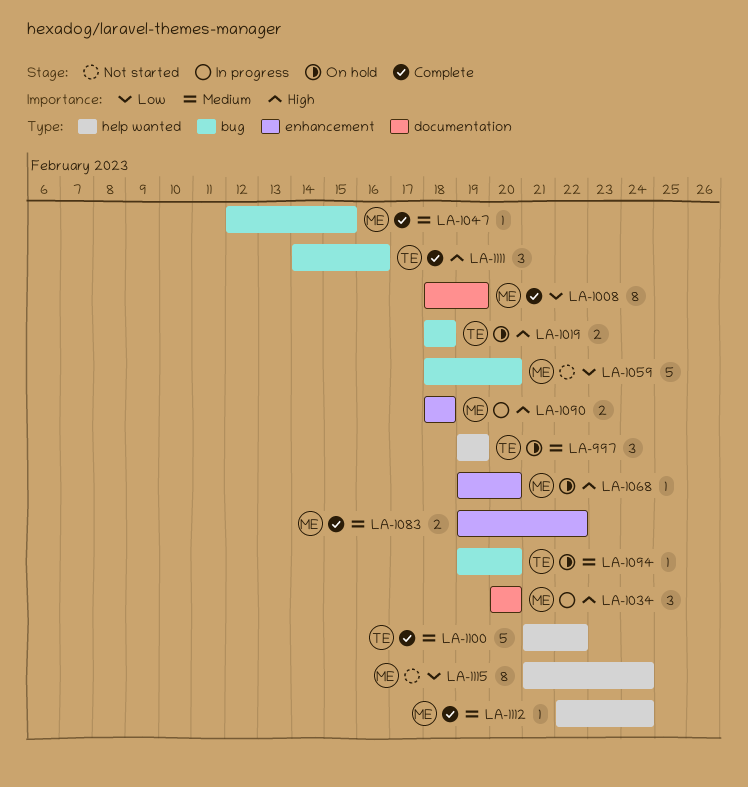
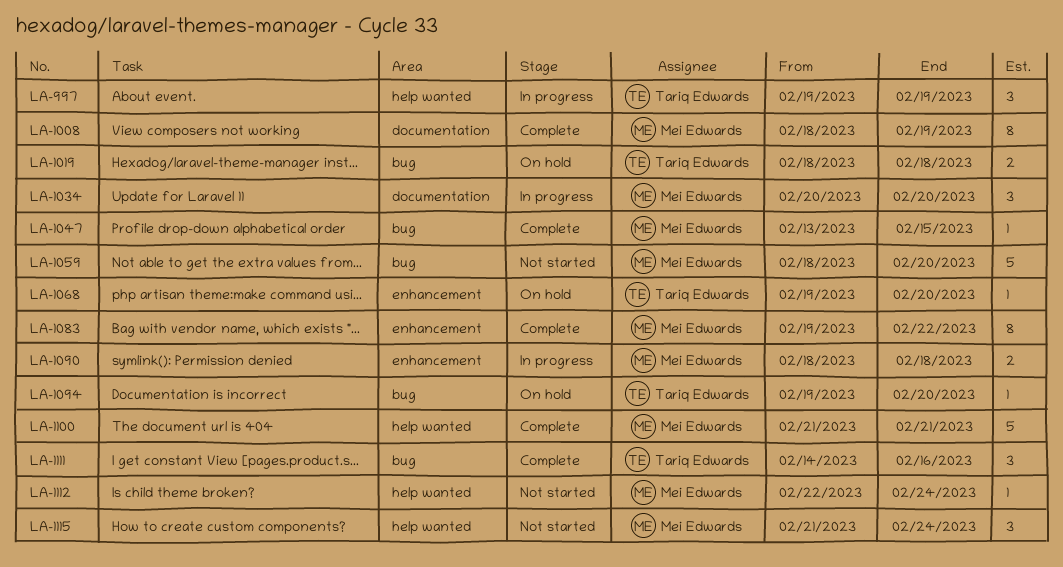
LA-997, status: On hold -> In progress
LA-1047, start: Feb 12 -> Feb 13
LA-1068, owner: Mei Edwards -> Tariq Edwards
LA-1083, estimate: 2 -> 8
LA-1100, owner: Tariq Edwards -> Mei Edwards
LA-1100, due: Feb 22 -> Feb 21
LA-1112, status: Complete -> Not started
LA-1115, estimate: 8 -> 3

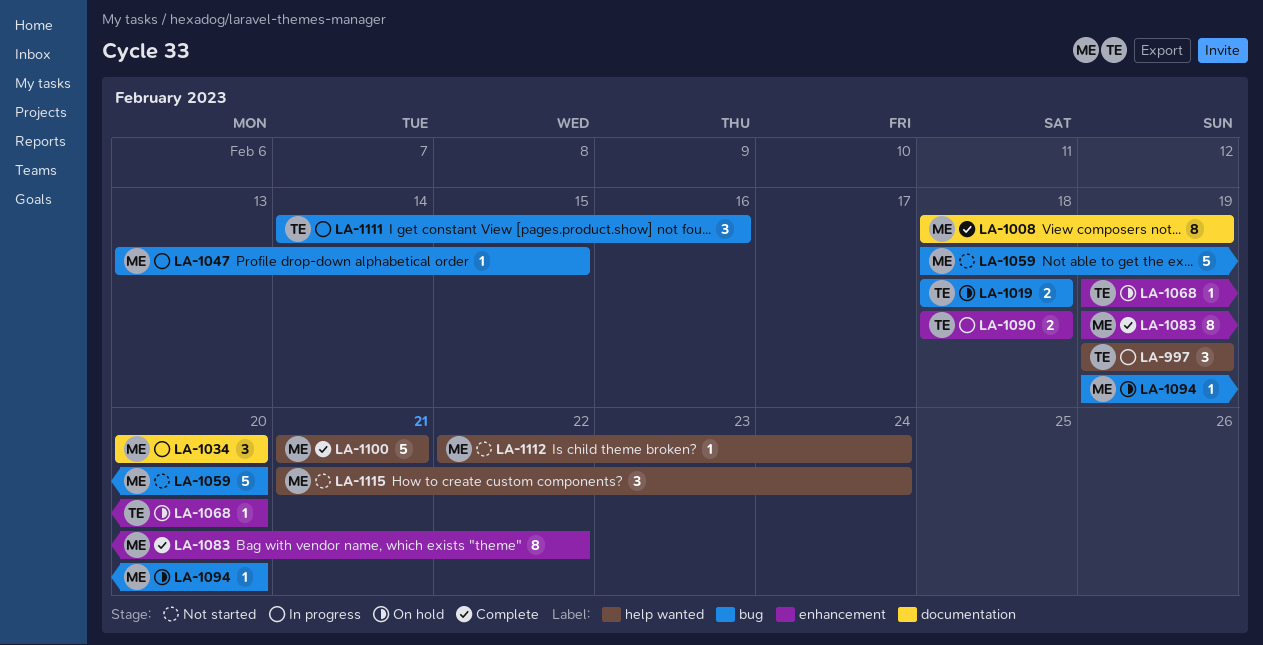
LA-1047, status: Complete -> In progress
LA-1090, owner: Mei Edwards -> Tariq Edwards
LA-1094, owner: Tariq Edwards -> Mei Edwards
LA-1111, status: Complete -> In progress

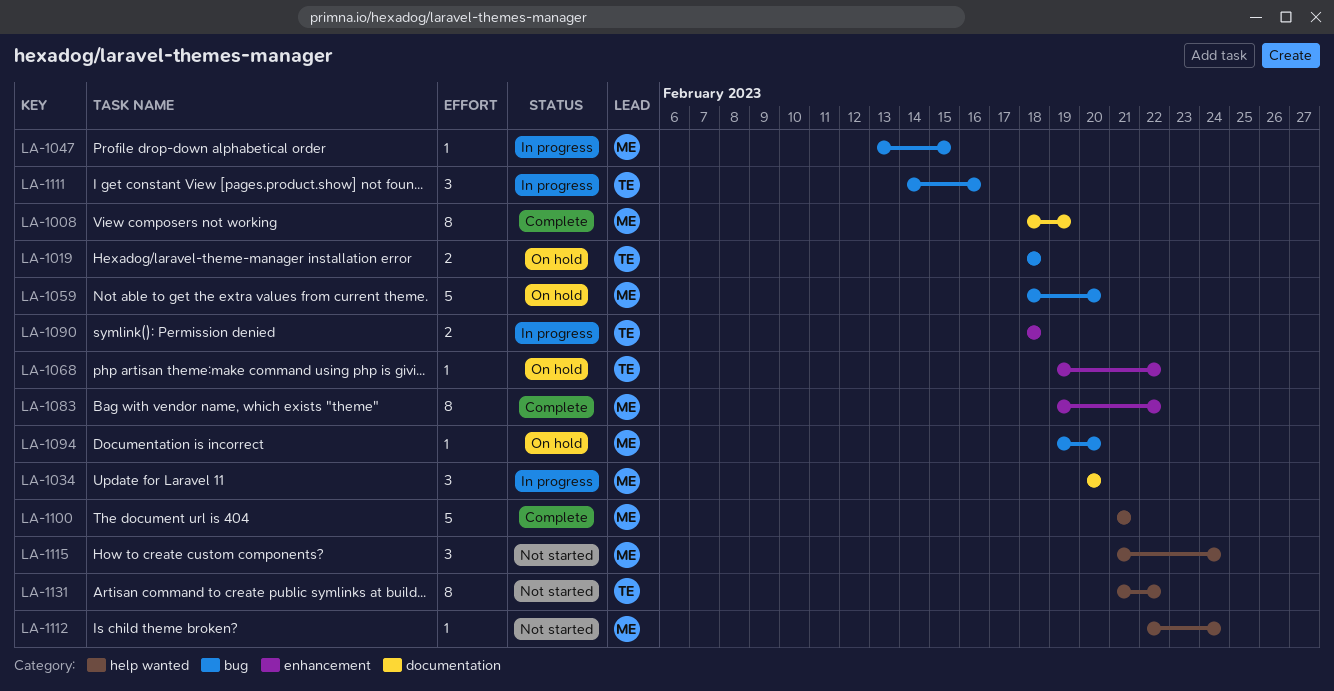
LA-997: present -> none
LA-1059, status: Not started -> On hold
LA-1068, due: Feb 20 -> Feb 22
LA-1131: none -> present

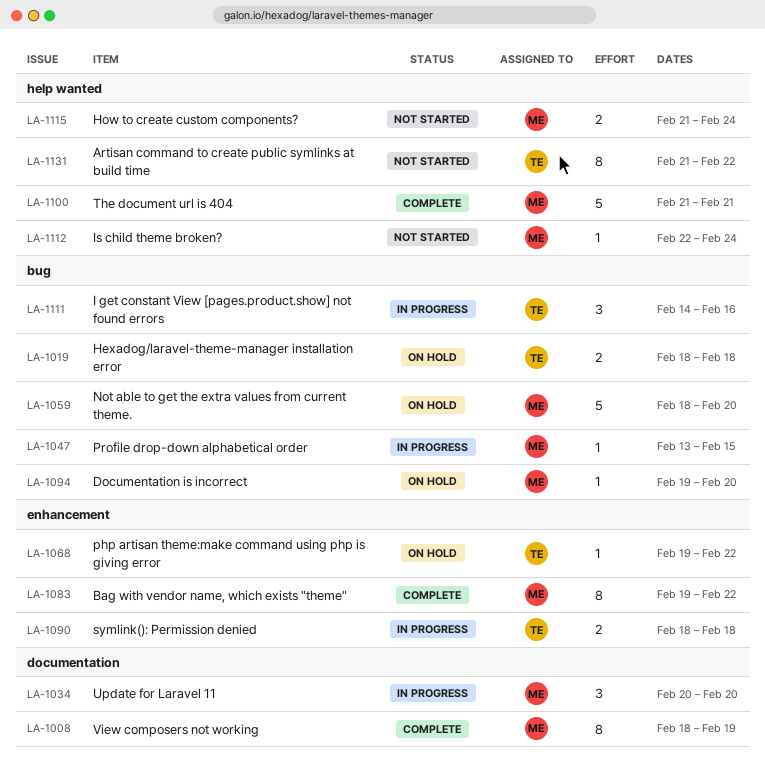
LA-1115, estimate: 3 -> 2

